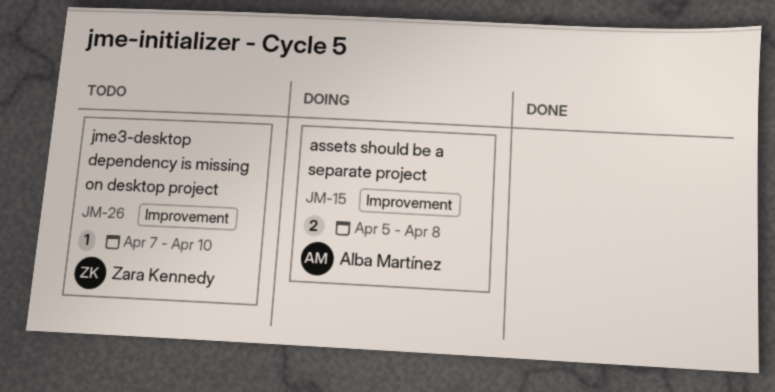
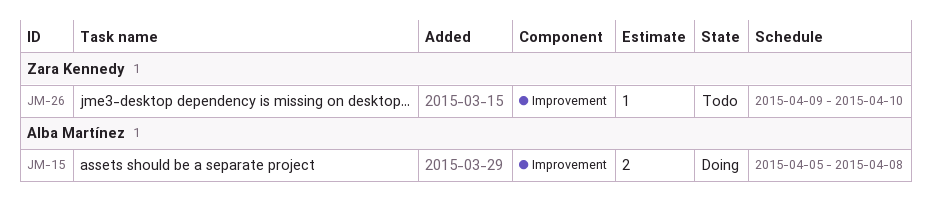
JM-26, start: Apr 7 -> Apr 9

